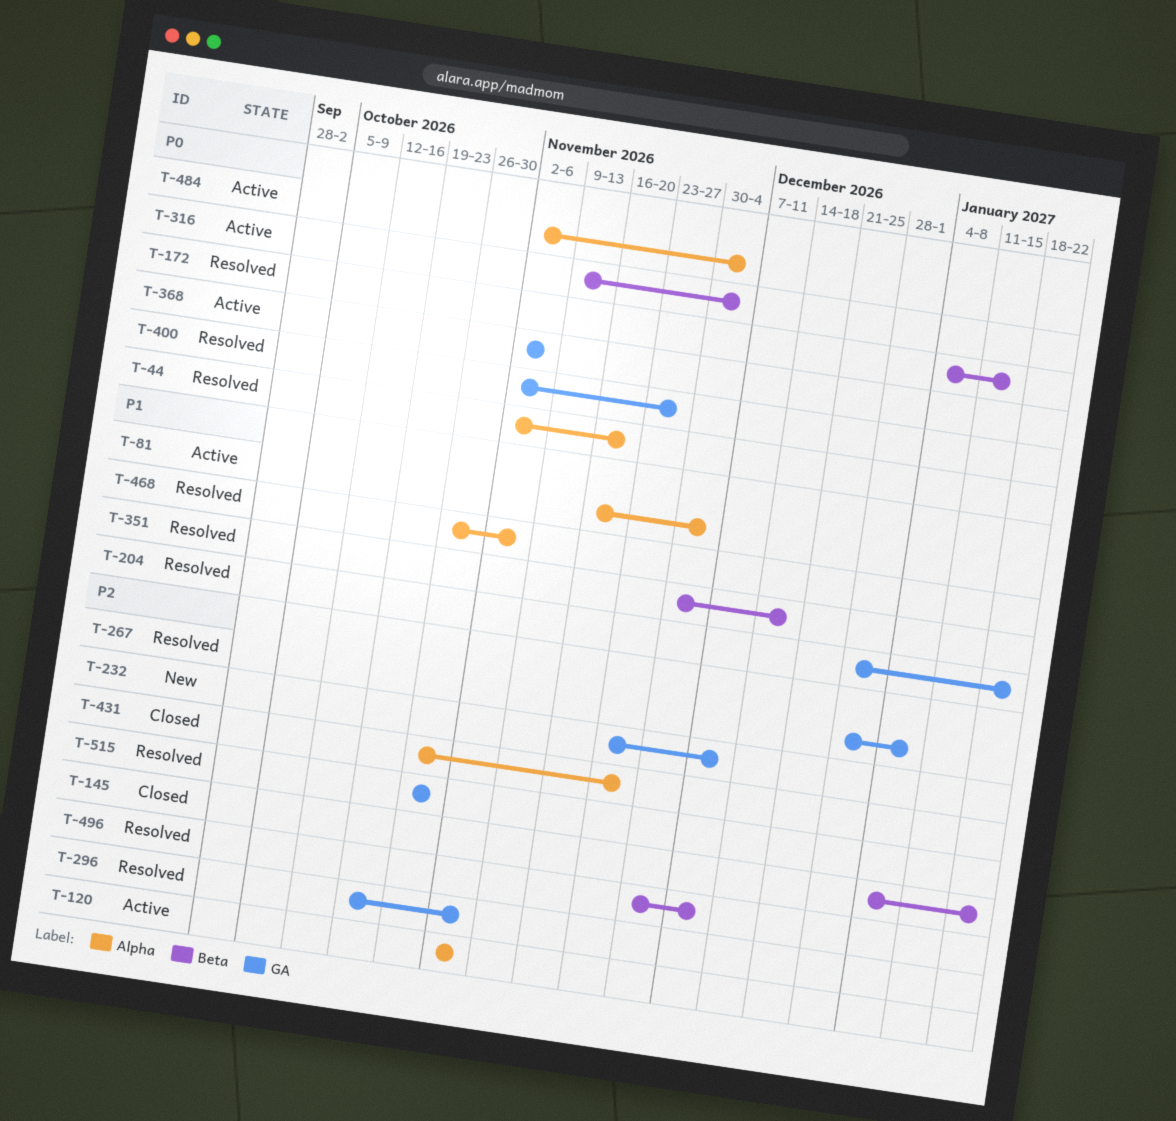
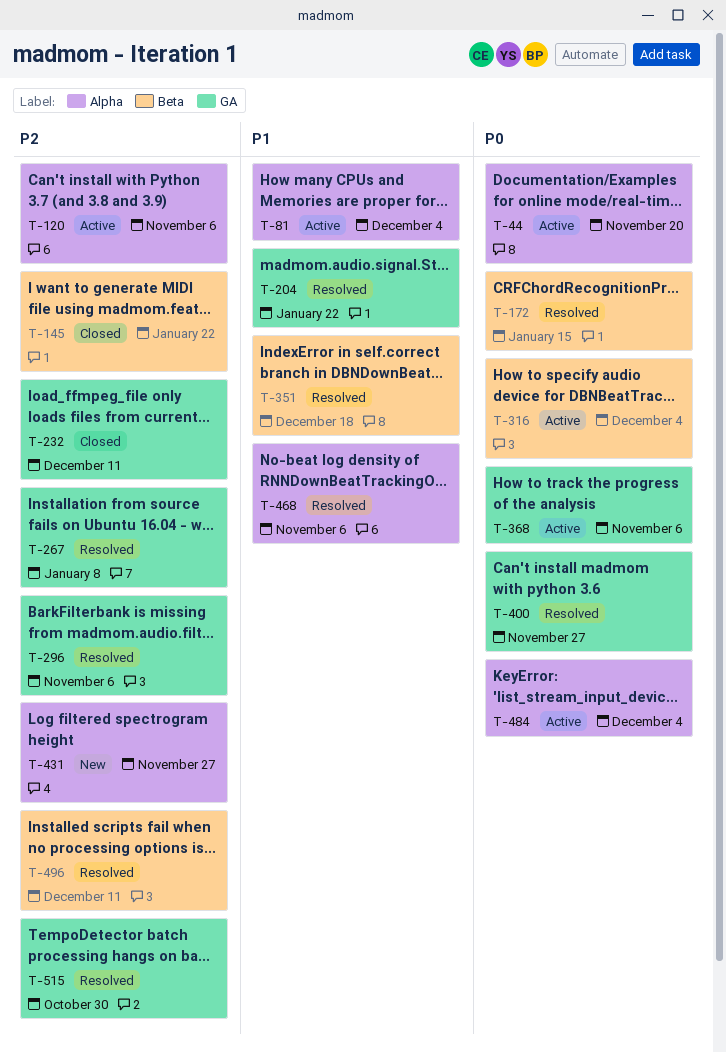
T-44, status: Resolved -> Active
T-232, status: New -> Closed
T-431, status: Closed -> New

